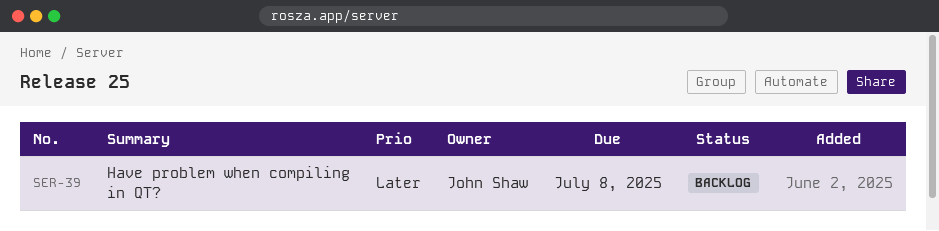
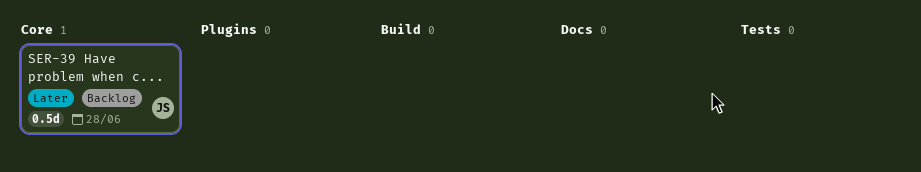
SER-39, due: Jul 8 -> Jun 28

